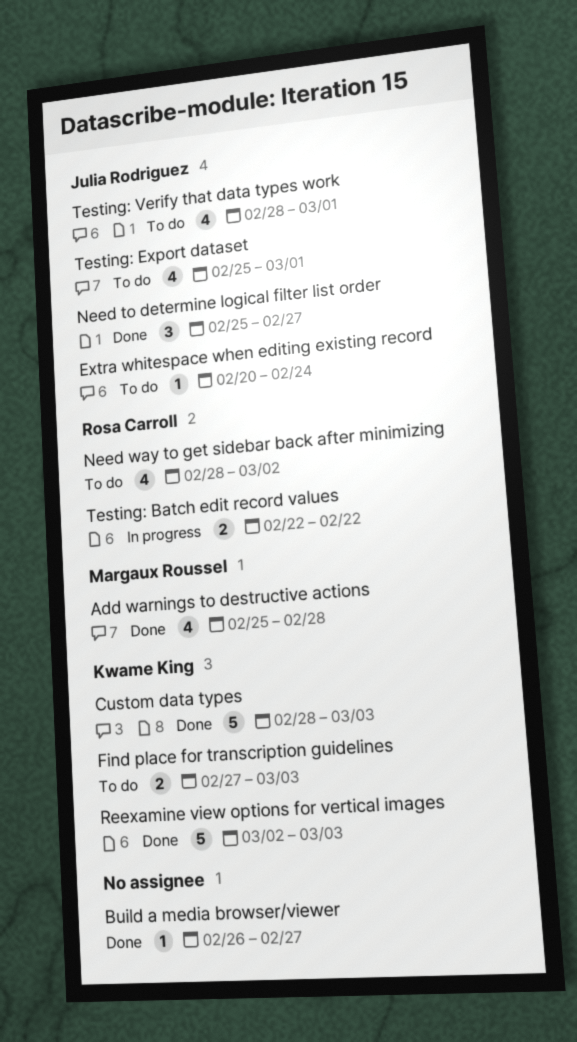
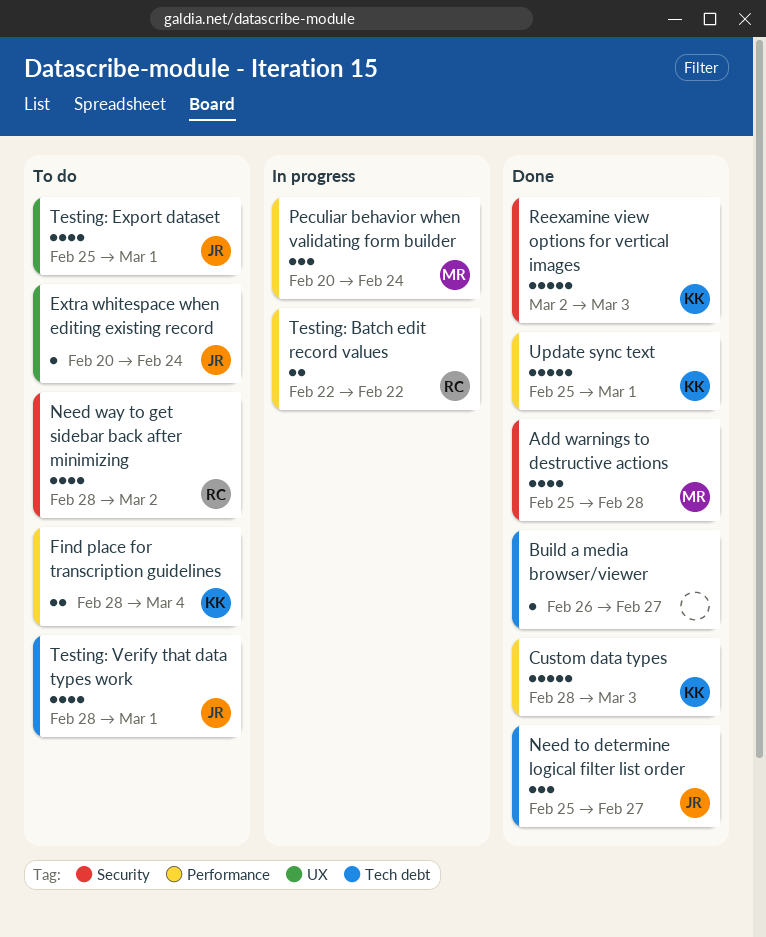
Find place for transcription guidelines, start: Feb 27 -> Feb 28
Find place for transcription guidelines, due: Mar 3 -> Mar 4
Peculiar behavior when validating form builder: none -> present
Update sync text: none -> present

